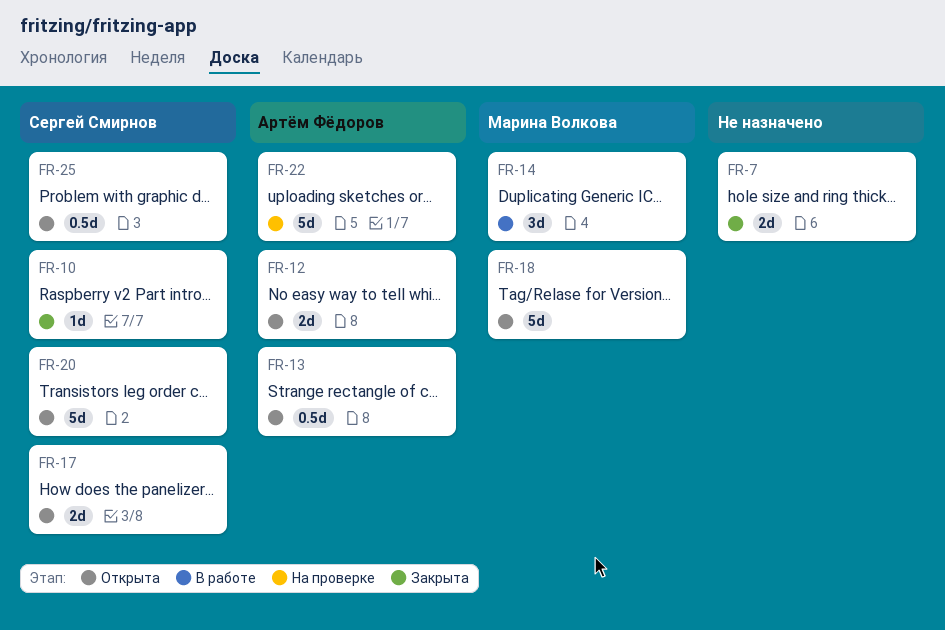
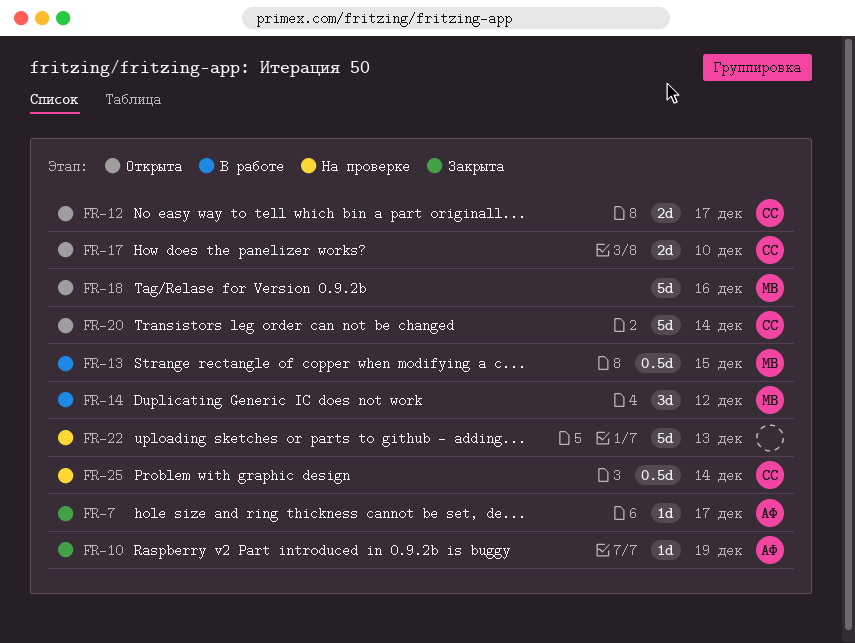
FR-7, owner: none -> Артём Фёдоров
FR-7, estimate: 2d -> 1d
FR-10, owner: Сергей Смирнов -> Артём Фёдоров
FR-12, owner: Артём Фёдоров -> Сергей Смирнов
FR-13, status: Открыта -> В работе
FR-13, owner: Артём Фёдоров -> Марина Волкова
FR-22, owner: Артём Фёдоров -> none
FR-25, status: Открыта -> На проверке

